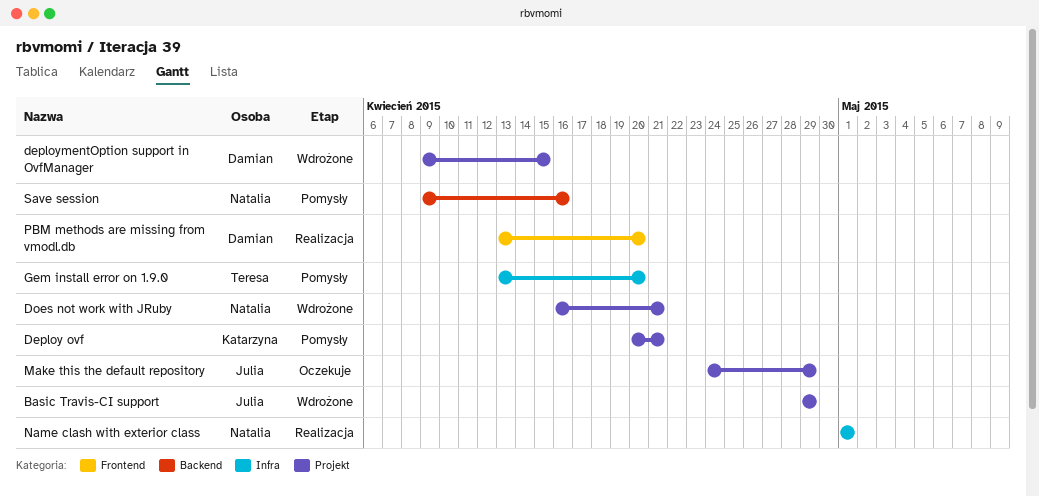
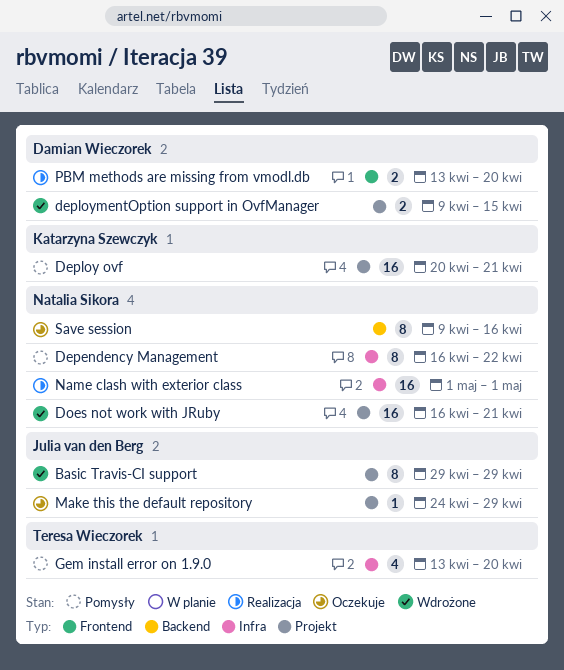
Dependency Management: none -> present
Save session, status: Pomysły -> Oczekuje

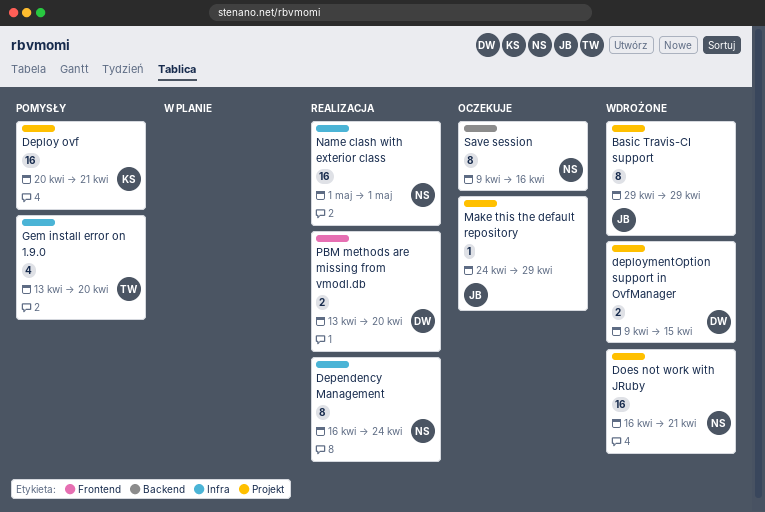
Dependency Management, status: Pomysły -> Realizacja
Dependency Management, due: Apr 22 -> Apr 24

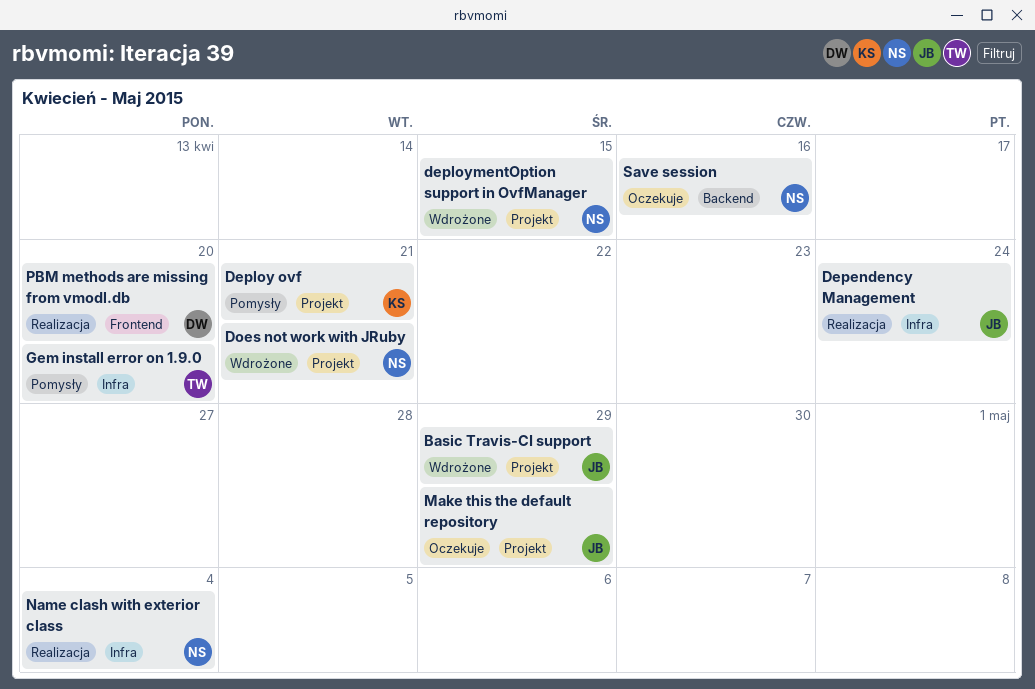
Dependency Management, owner: NS -> JB
deploymentOption support in OvfManager, owner: DW -> NS
Name clash with exterior class, due: May 1 -> May 4

